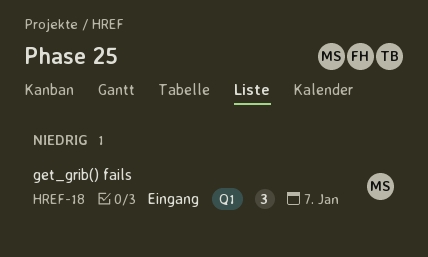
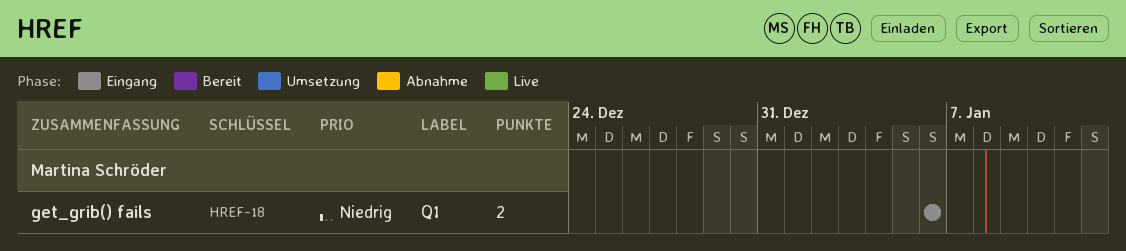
HREF-18, estimate: 3 -> 2
HREF-18, due: Jan 7 -> Jan 6

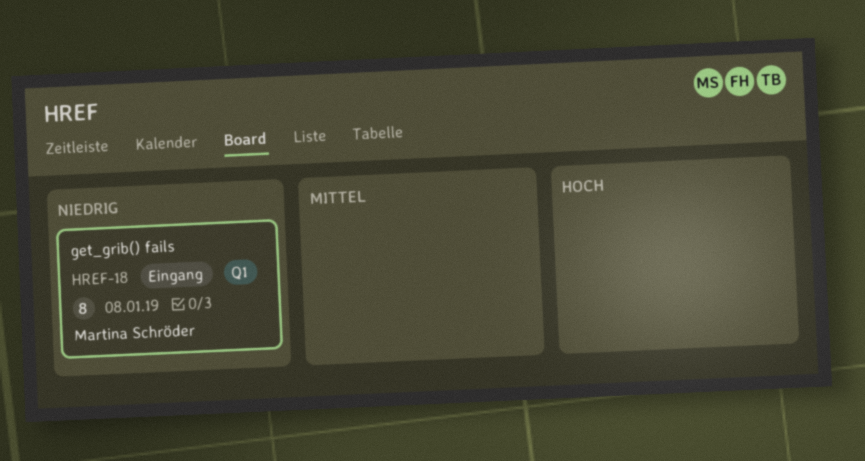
HREF-18, estimate: 2 -> 8
HREF-18, due: Jan 6 -> Jan 8

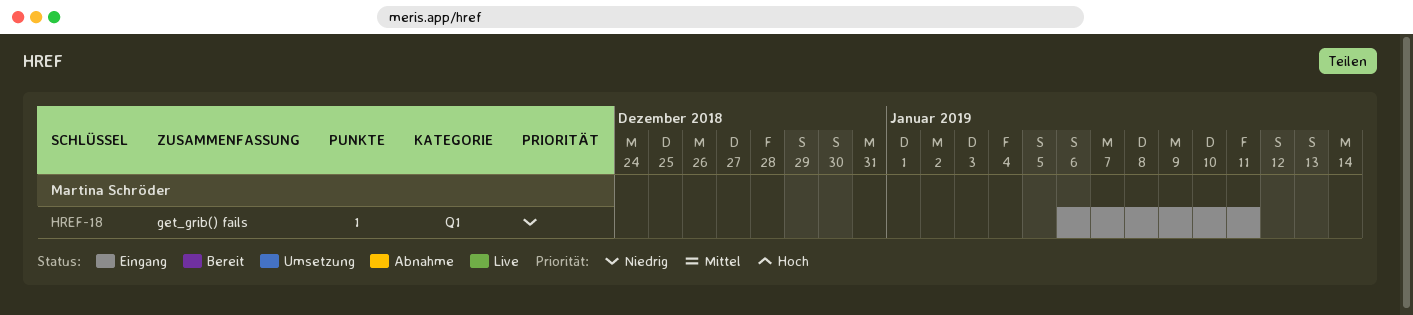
HREF-18, estimate: 8 -> 1
HREF-18, due: Jan 8 -> Jan 11

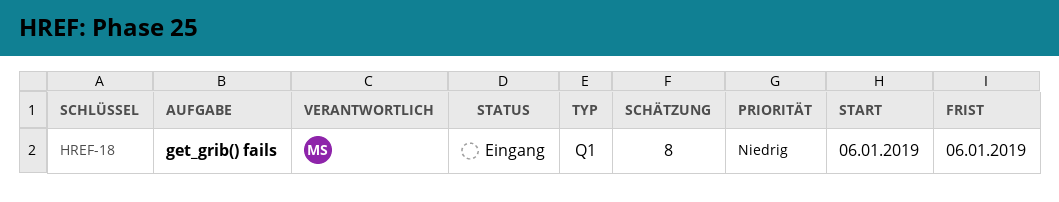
HREF-18, estimate: 1 -> 8
HREF-18, due: Jan 11 -> Jan 6

